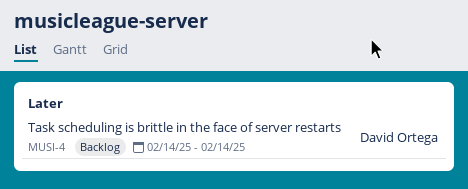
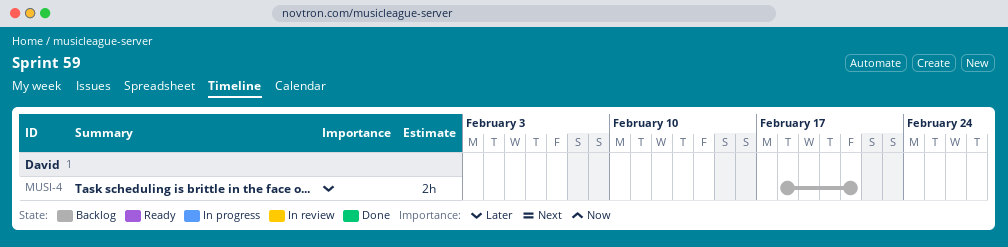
MUSI-4, start: Feb 14 -> Feb 18
MUSI-4, due: Feb 14 -> Feb 21

